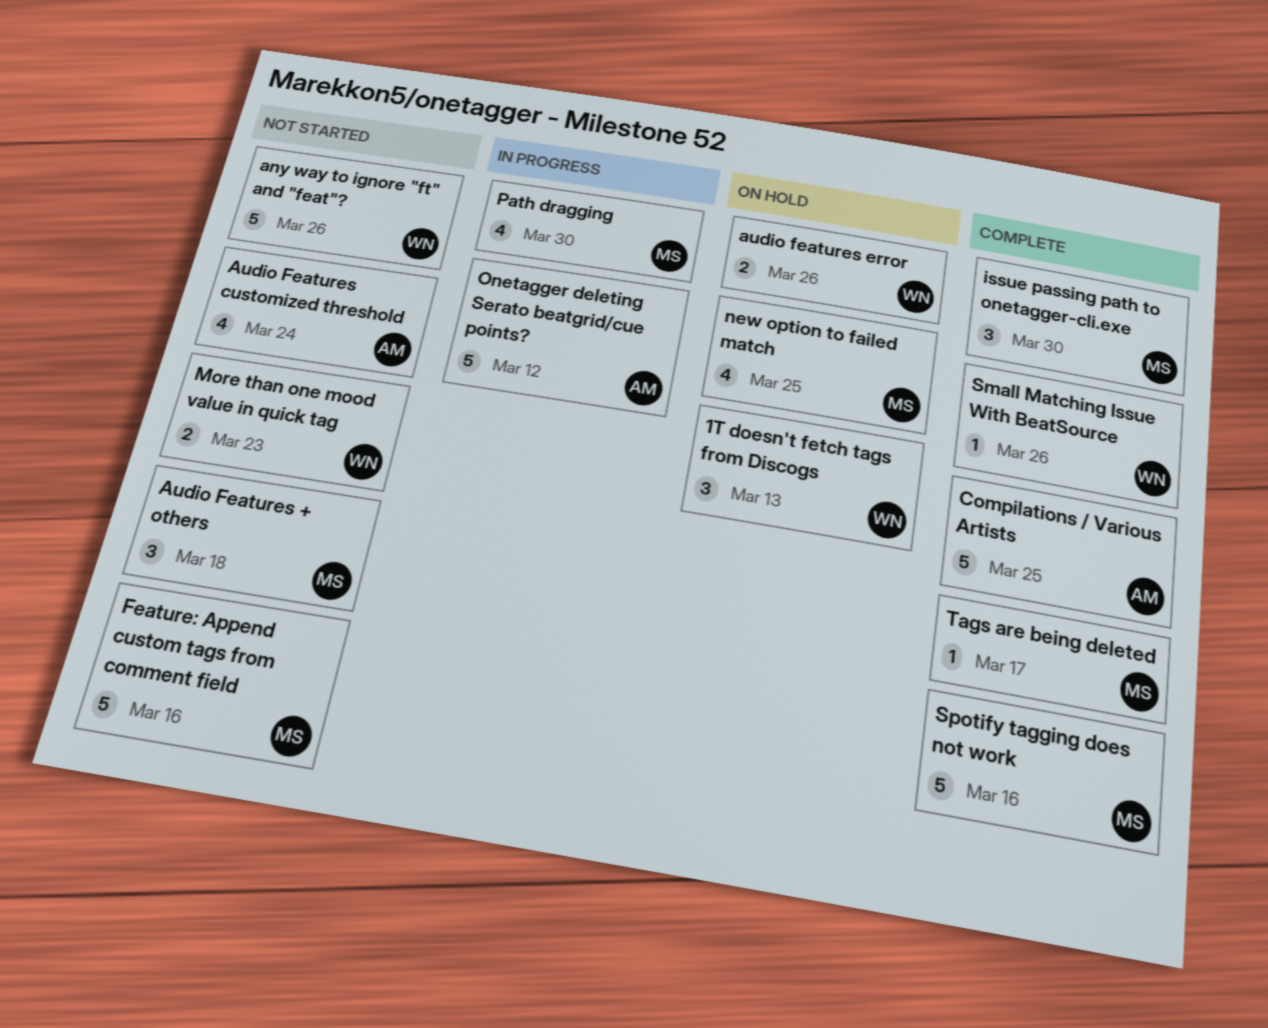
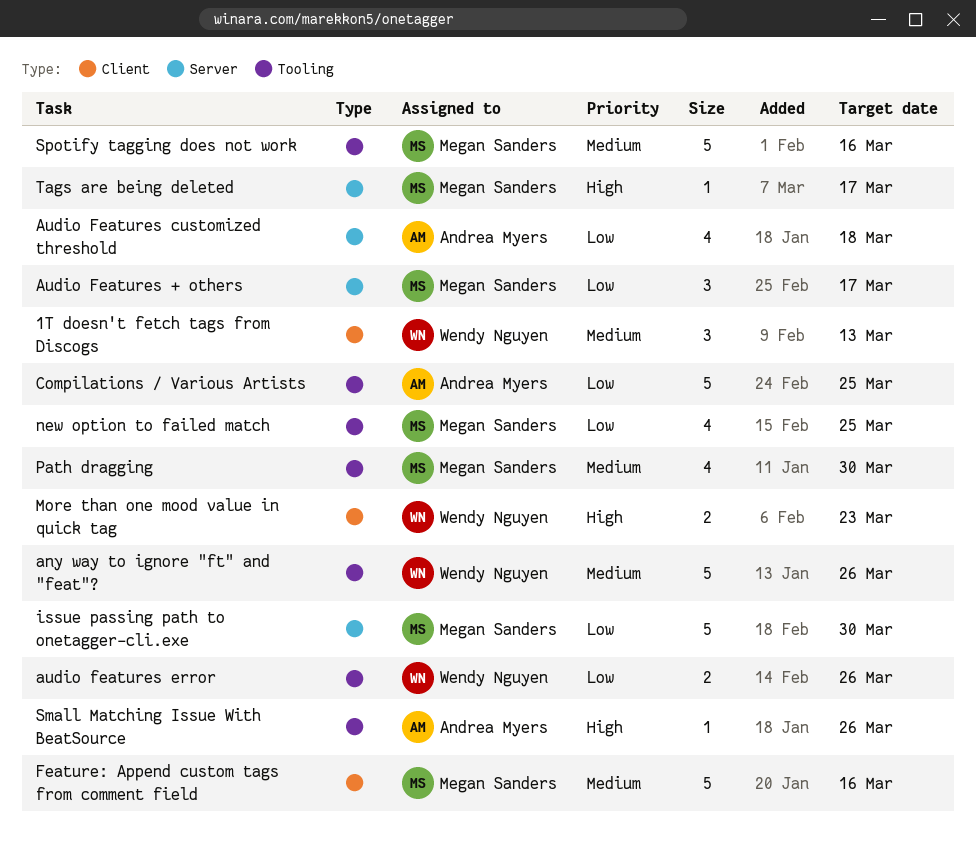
Audio Features + others, due: Mar 18 -> Mar 17
Audio Features customized threshold, due: Mar 24 -> Mar 18
issue passing path to onetagger-cli.exe, estimate: 3 -> 5
Onetagger deleting Serato beatgrid/cue points?: present -> none
Small Matching Issue With BeatSource, owner: Wendy Nguyen -> Andrea Myers

